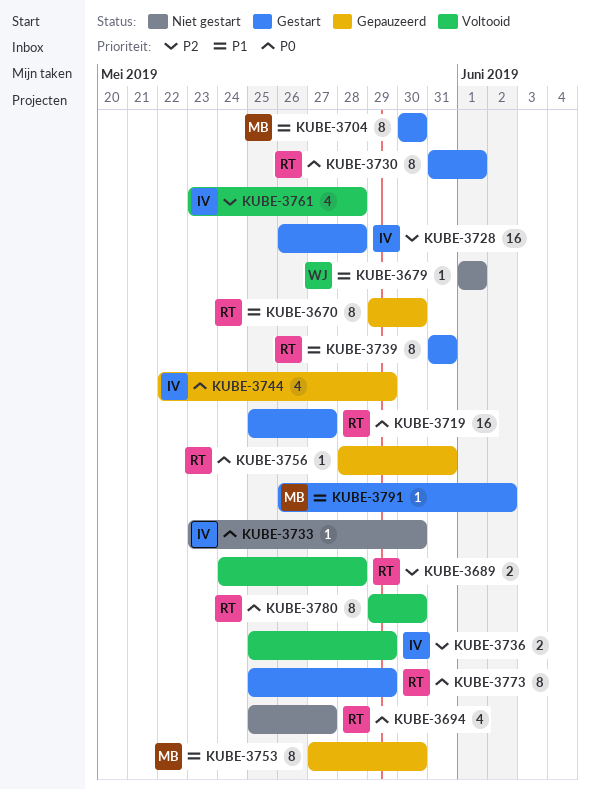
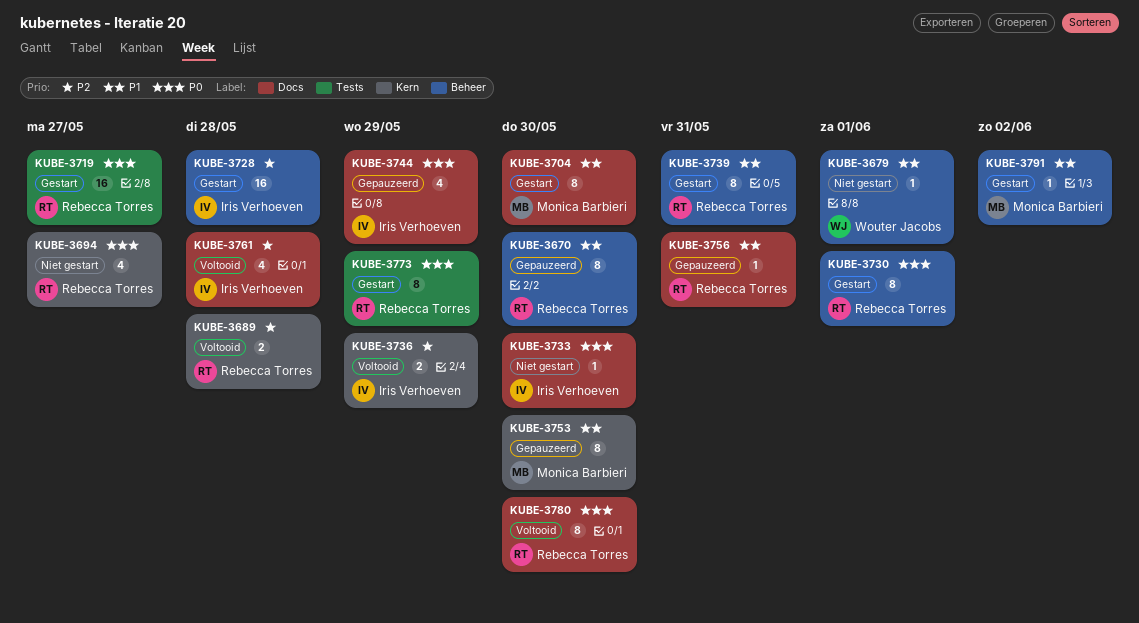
KUBE-3756, priority: P0 -> P1

